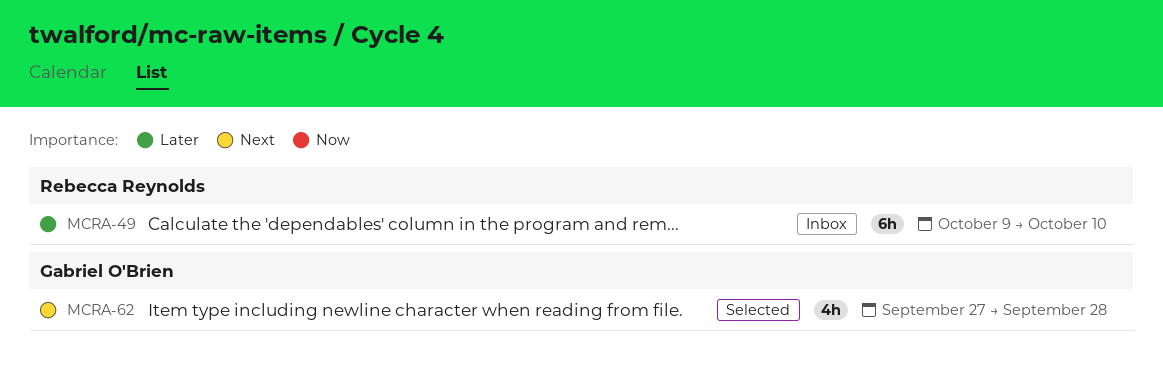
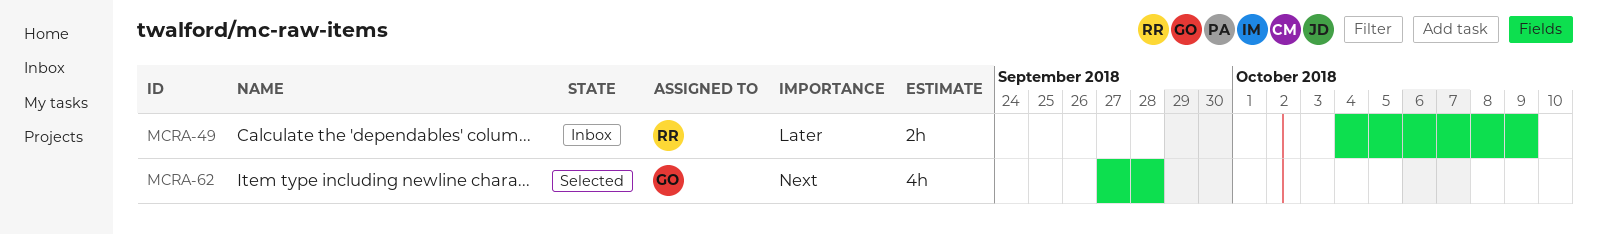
MCRA-49, estimate: 6h -> 2h
MCRA-49, start: Oct 9 -> Oct 4
MCRA-49, due: Oct 10 -> Oct 9

